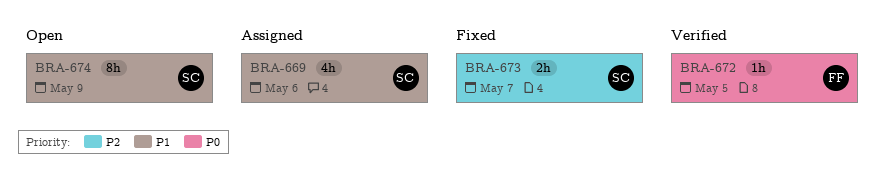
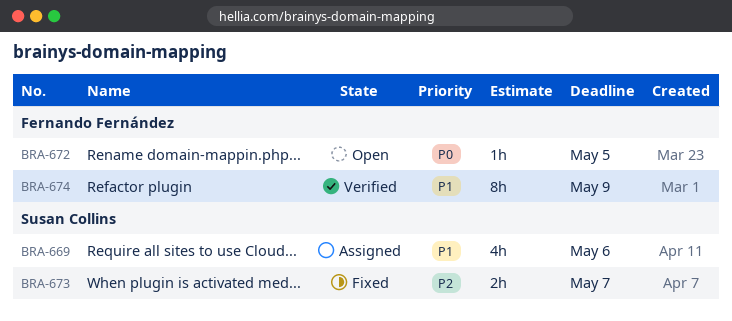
BRA-672, status: Verified -> Open
BRA-674, status: Open -> Verified
BRA-674, owner: Susan Collins -> Fernando Fernández

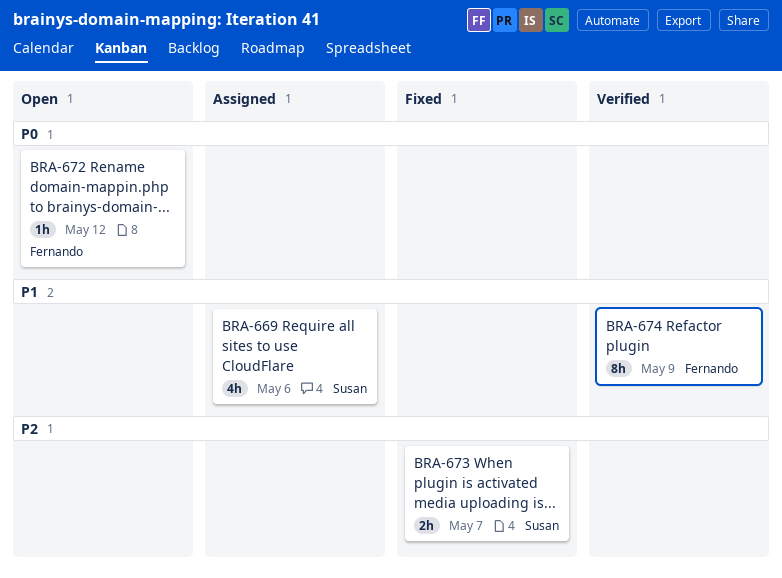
BRA-672, due: May 5 -> May 12

